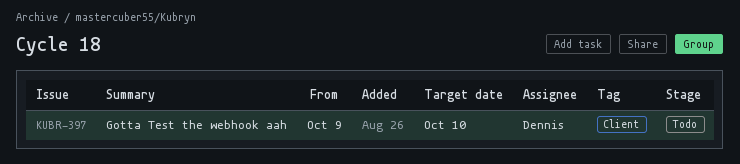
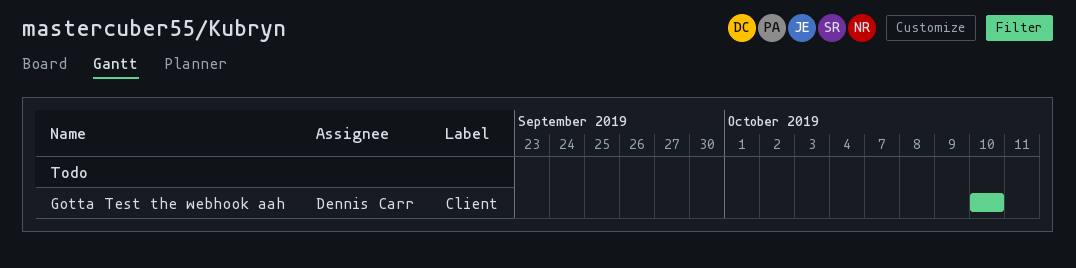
Gotta Test the webhook aah, start: Oct 9 -> Oct 10

